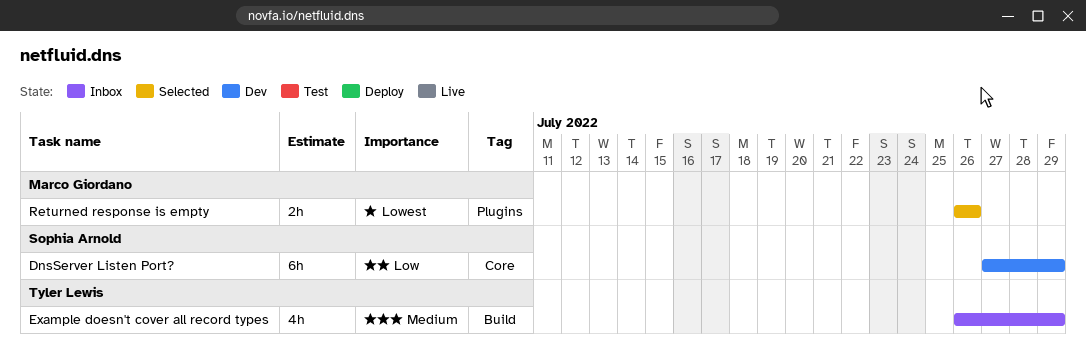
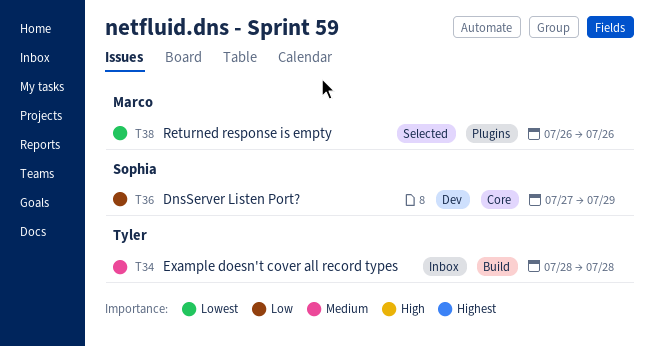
Example doesn't cover all record types, start: Jul 26 -> Jul 28
Example doesn't cover all record types, due: Jul 29 -> Jul 28

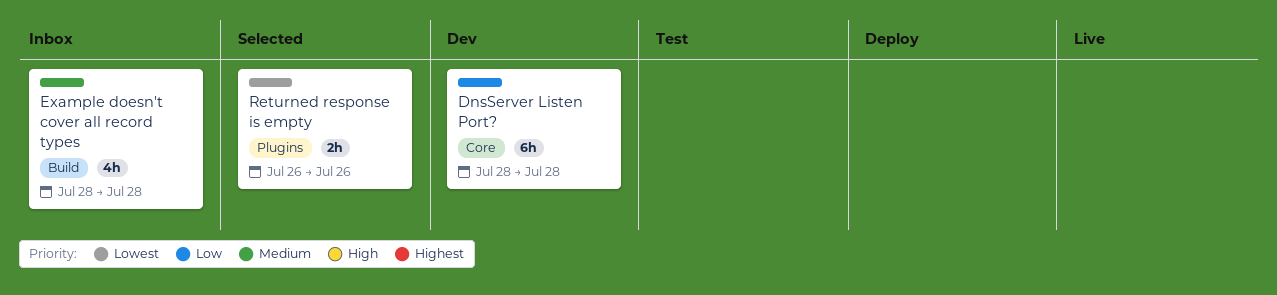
DnsServer Listen Port?, start: Jul 27 -> Jul 28
DnsServer Listen Port?, due: Jul 29 -> Jul 28

